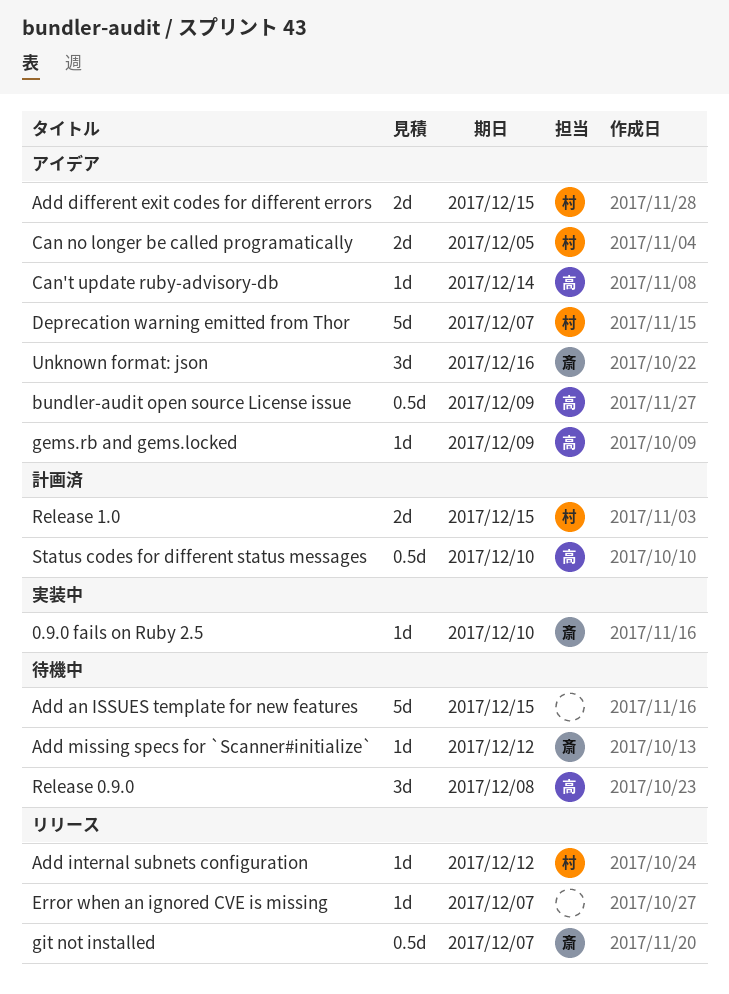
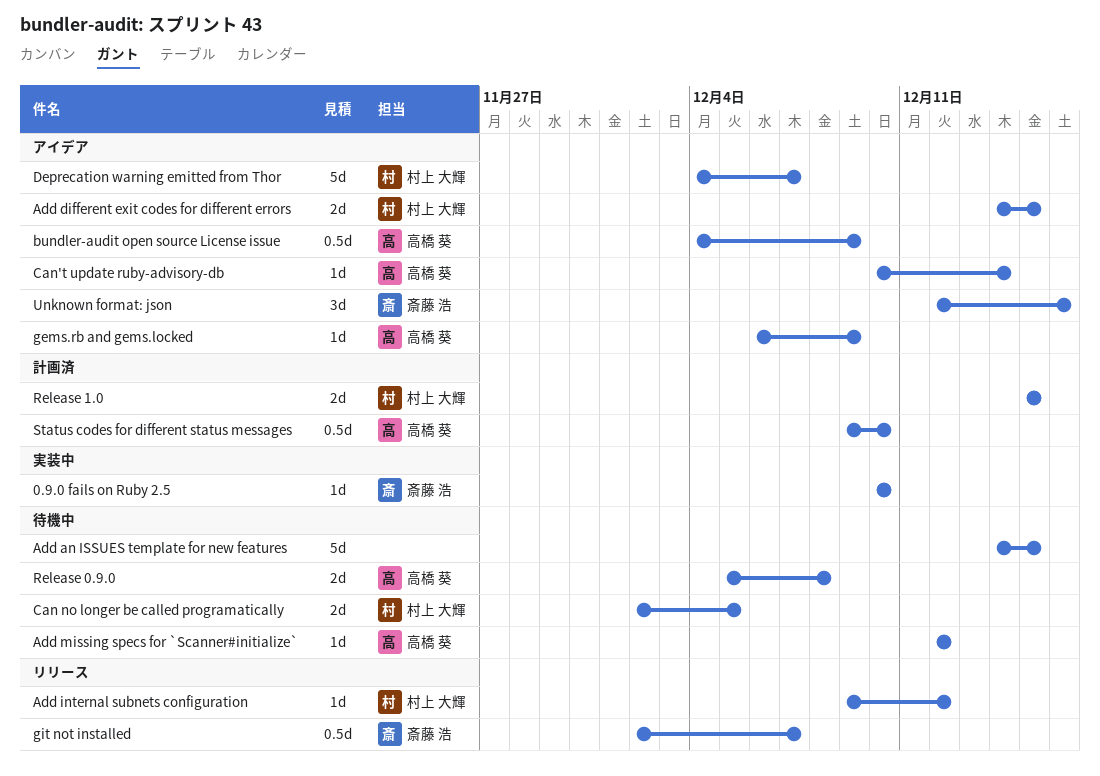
Add missing specs for `Scanner#initialize`, owner: 斎藤 浩 -> 高橋 葵
Can no longer be called programatically, status: アイデア -> 待機中
Error when an ignored CVE is missing: present -> none
Release 0.9.0, estimate: 3d -> 2d

